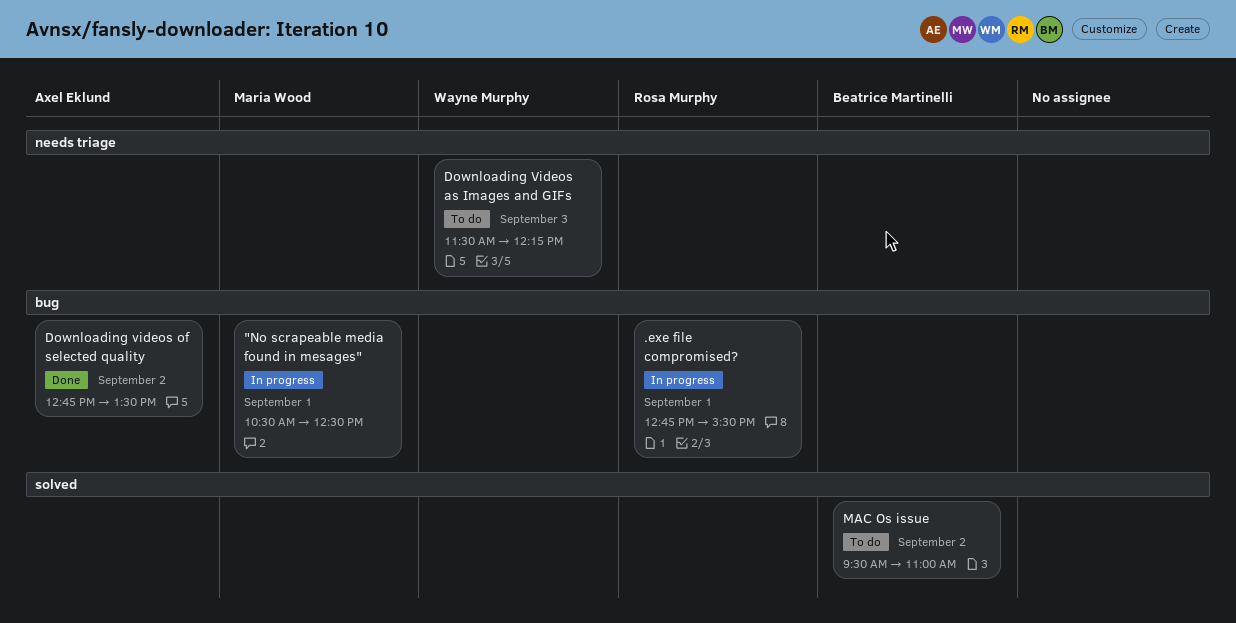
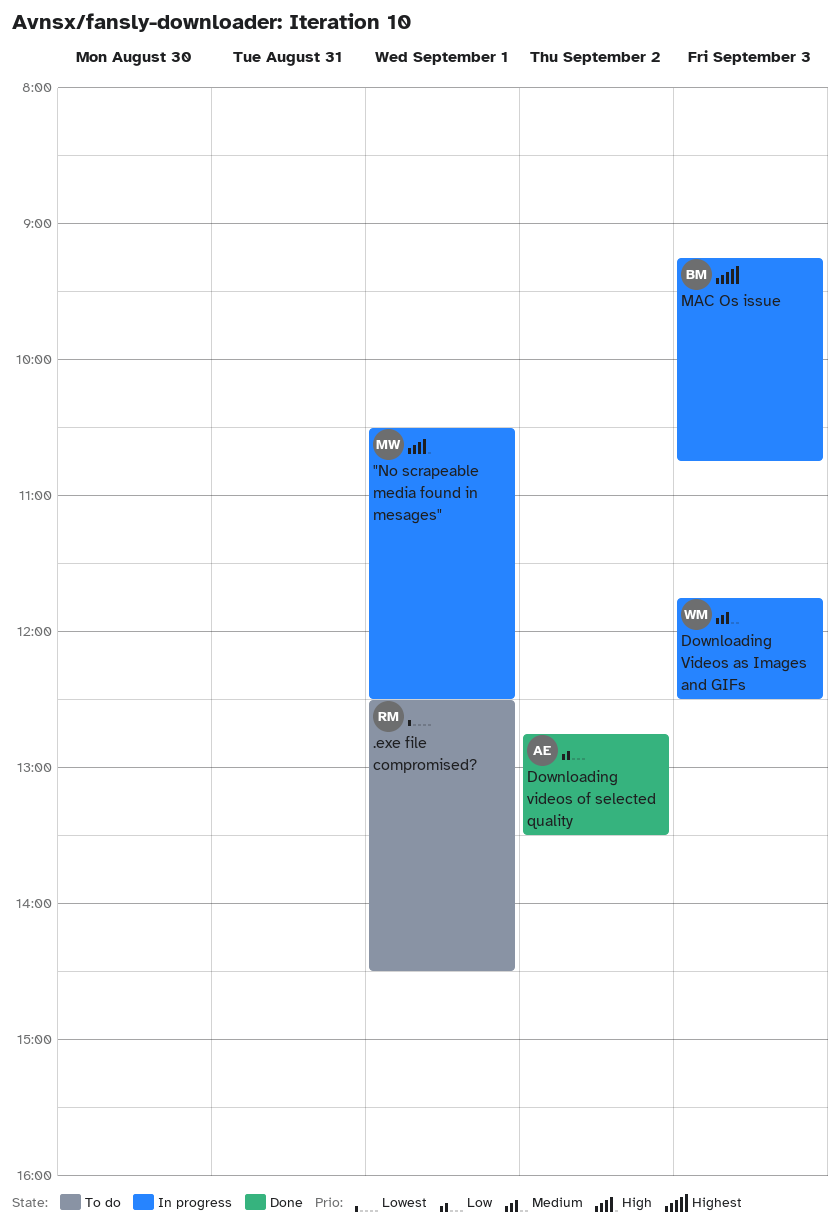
.exe file compromised?, status: In progress -> To do
.exe file compromised?, begins: 12:45 -> 12:30
.exe file compromised?, ends: 15:30 -> 14:30
Downloading Videos as Images and GIFs, status: To do -> In progress
Downloading Videos as Images and GIFs, begins: 11:30 -> 11:45
Downloading Videos as Images and GIFs, ends: 12:15 -> 12:30
MAC Os issue, status: To do -> In progress
MAC Os issue, day: Sep 2 -> Sep 3
MAC Os issue, begins: 09:30 -> 09:15
MAC Os issue, ends: 11:00 -> 10:45

